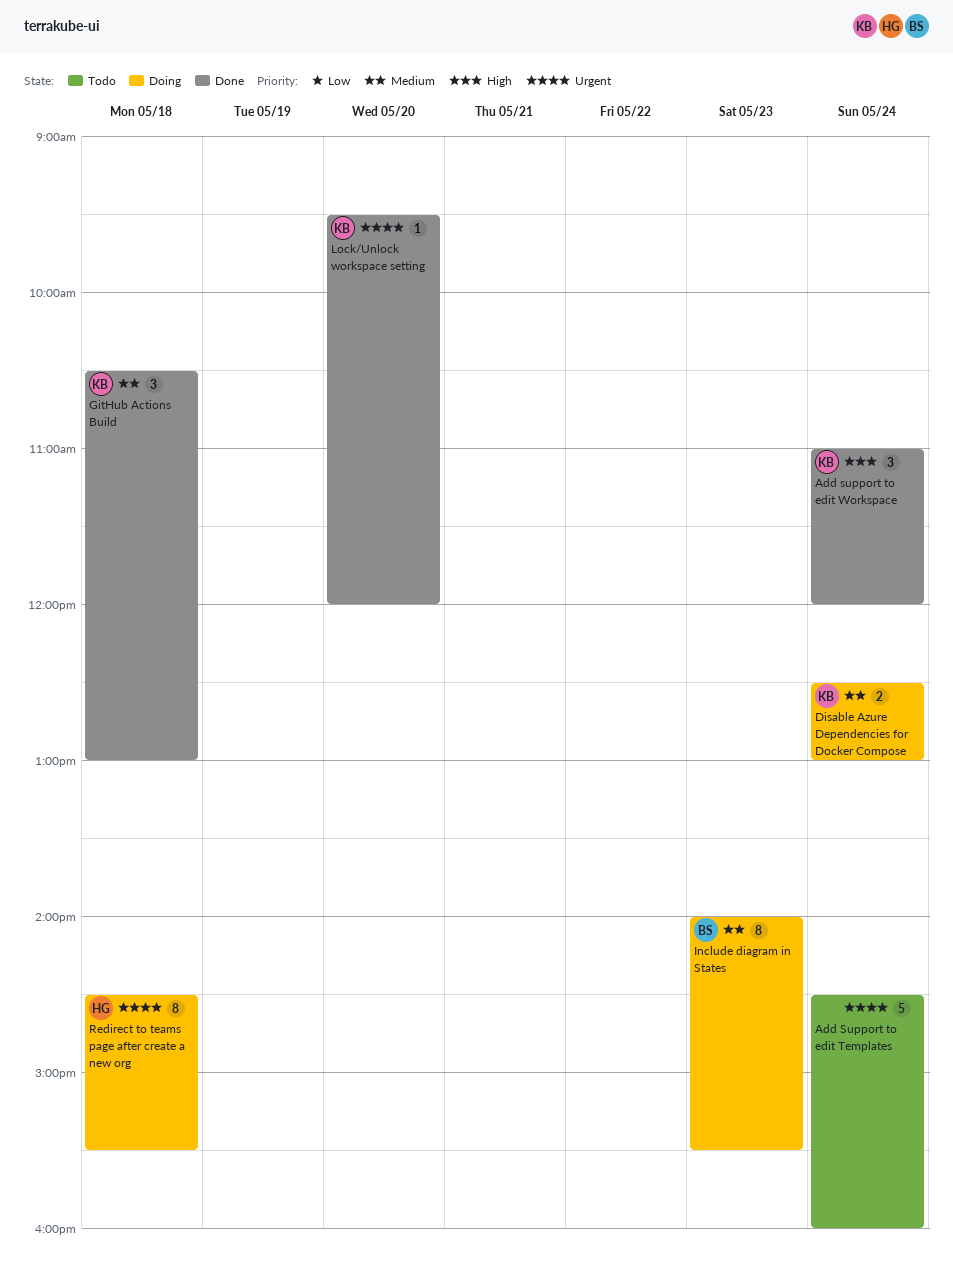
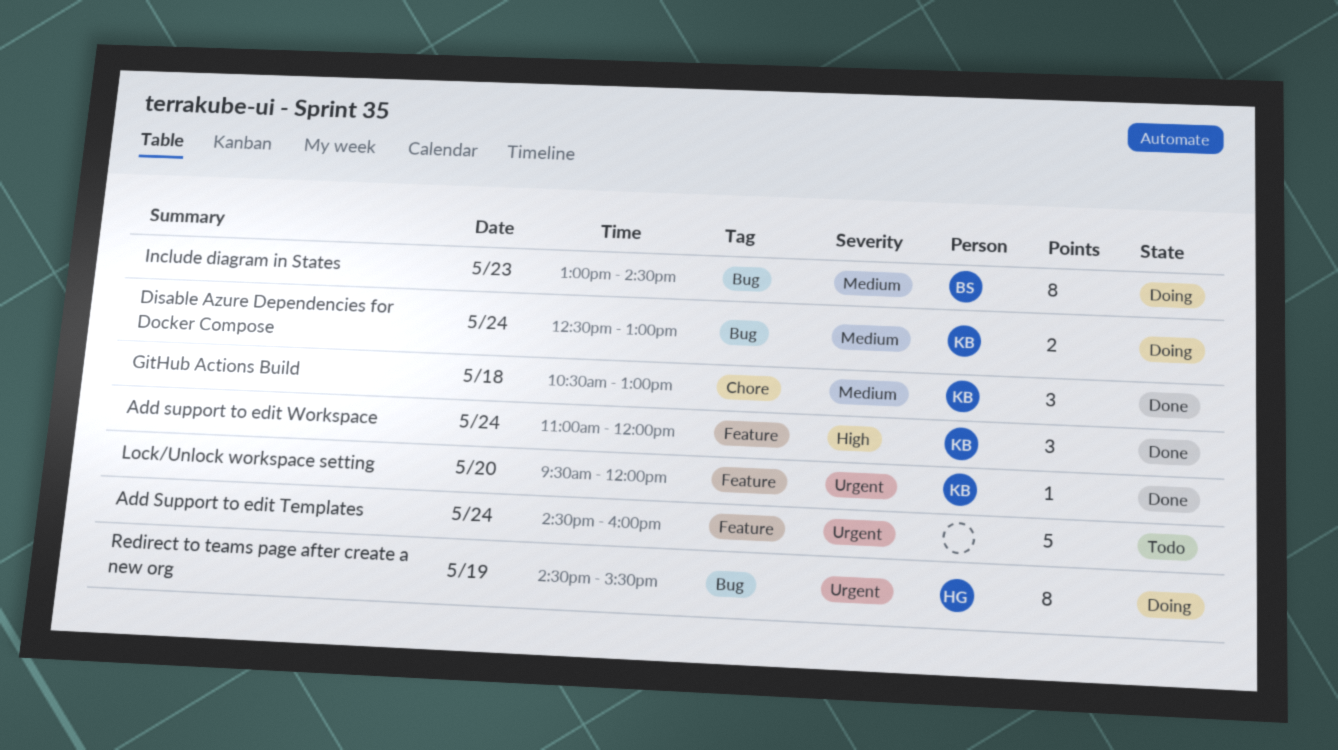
Include diagram in States, begins: 14:00 -> 13:00
Include diagram in States, ends: 15:30 -> 14:30
Redirect to teams page after create a new org, day: May 18 -> May 19

